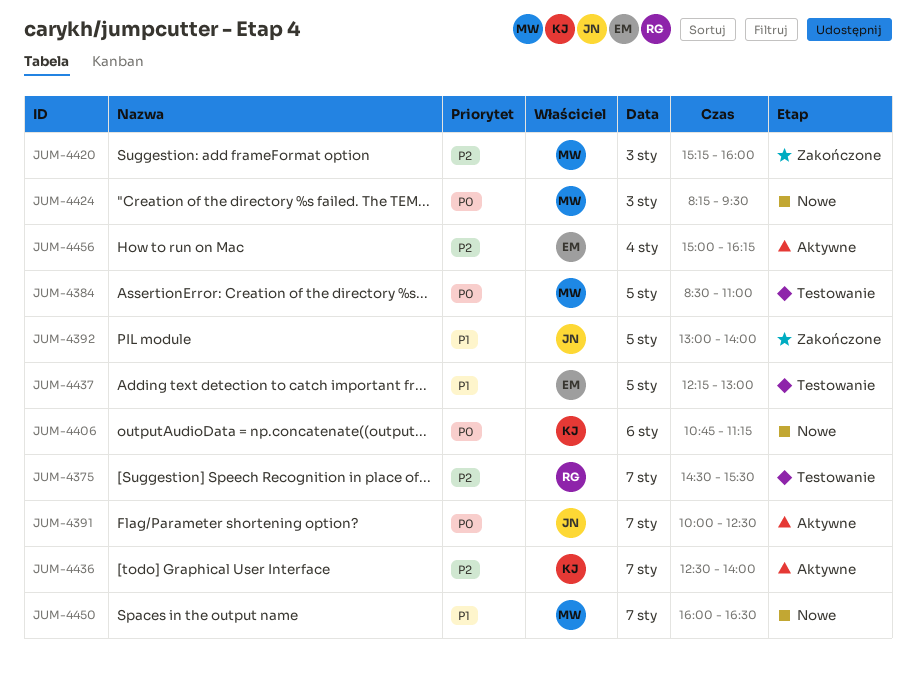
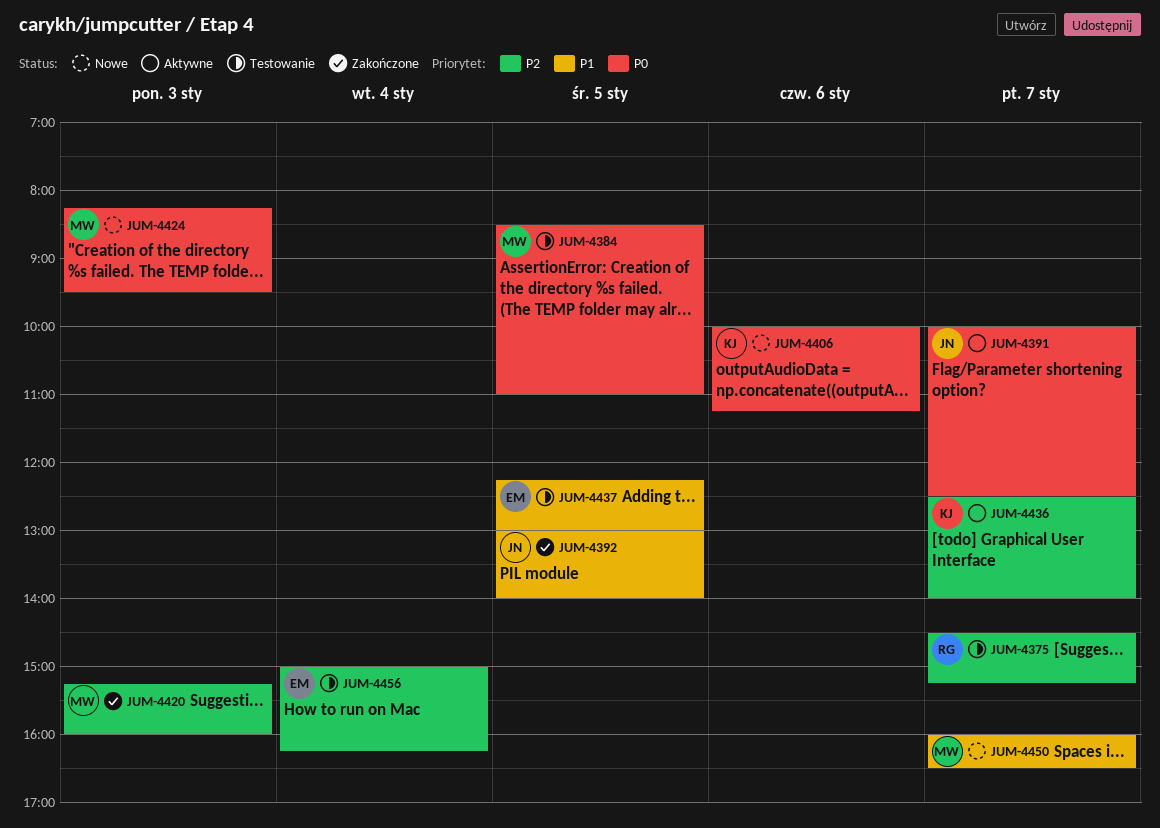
JUM-4375, ends: 15:30 -> 15:15
JUM-4406, begins: 10:45 -> 10:00
JUM-4456, status: Aktywne -> Testowanie

